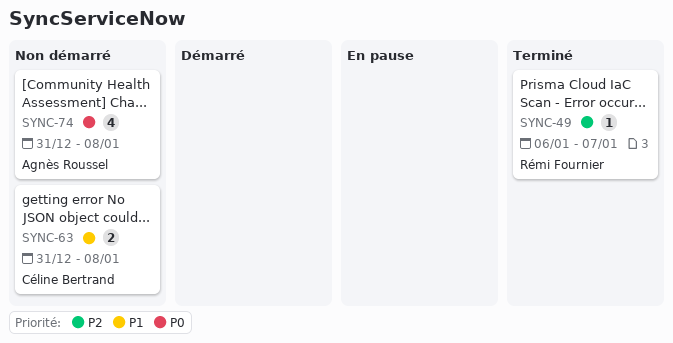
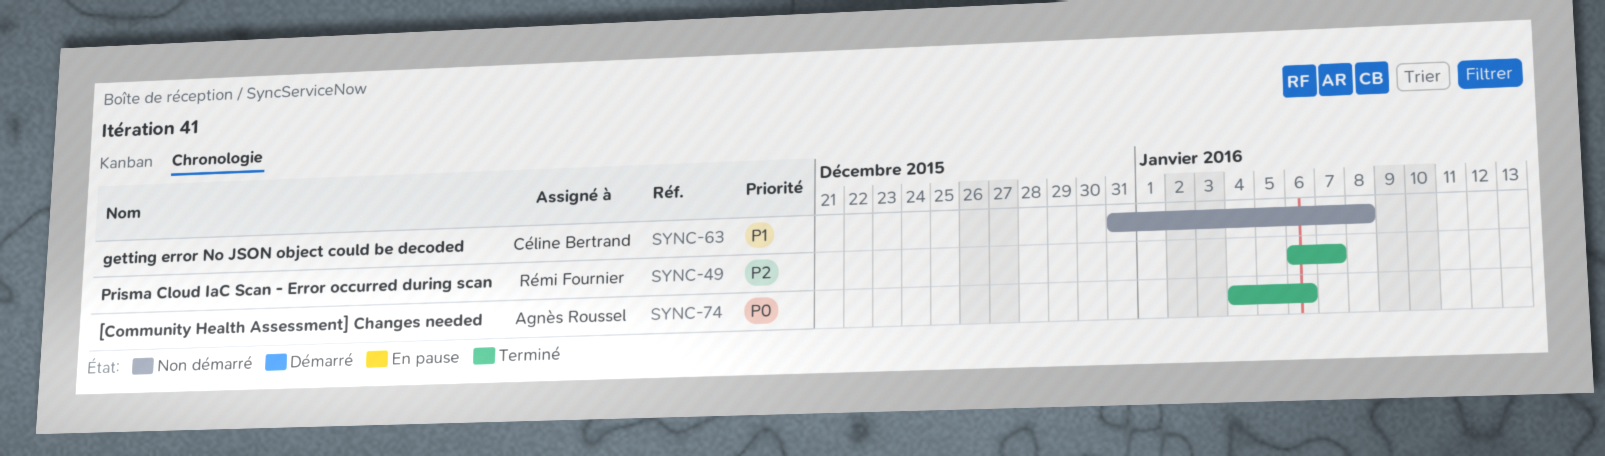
SYNC-74, status: Non démarré -> Terminé
SYNC-74, start: Dec 31 -> Jan 4
SYNC-74, due: Jan 8 -> Jan 6

